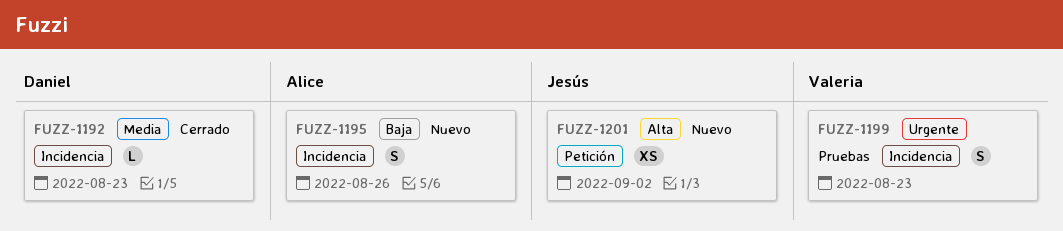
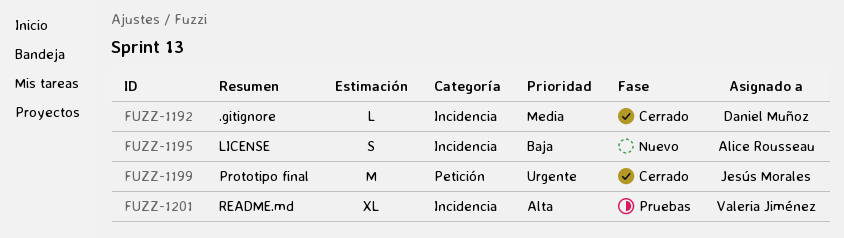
FUZZ-1199, status: Pruebas -> Cerrado
FUZZ-1199, owner: Valeria Jiménez -> Jesús Morales
FUZZ-1199, label: Incidencia -> Petición
FUZZ-1199, estimate: S -> M
FUZZ-1201, status: Nuevo -> Pruebas
FUZZ-1201, owner: Jesús Morales -> Valeria Jiménez
FUZZ-1201, label: Petición -> Incidencia
FUZZ-1201, estimate: XS -> XL

